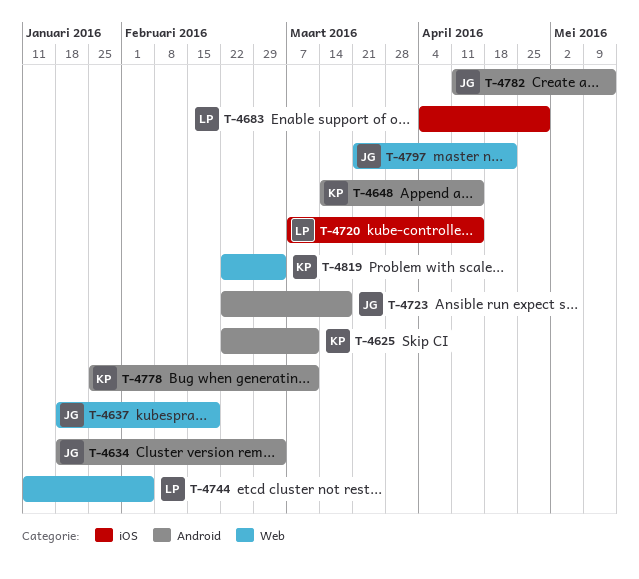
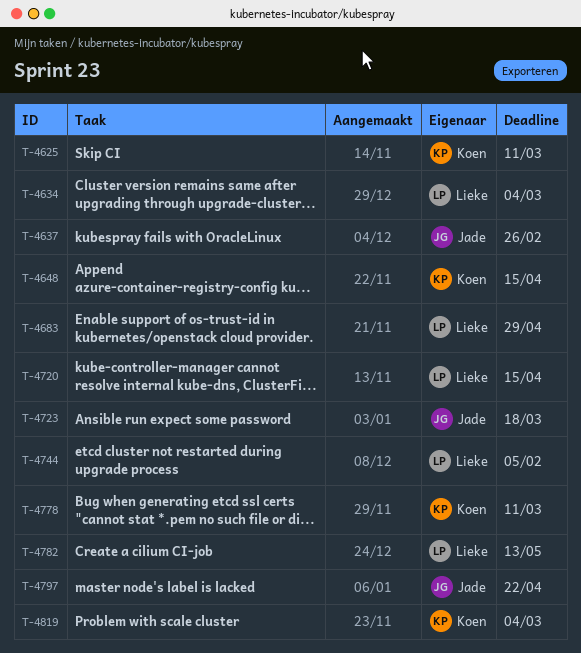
T-4634, owner: Jade -> Lieke
T-4637, due: Feb 19 -> Feb 26
T-4782, owner: Jade -> Lieke

